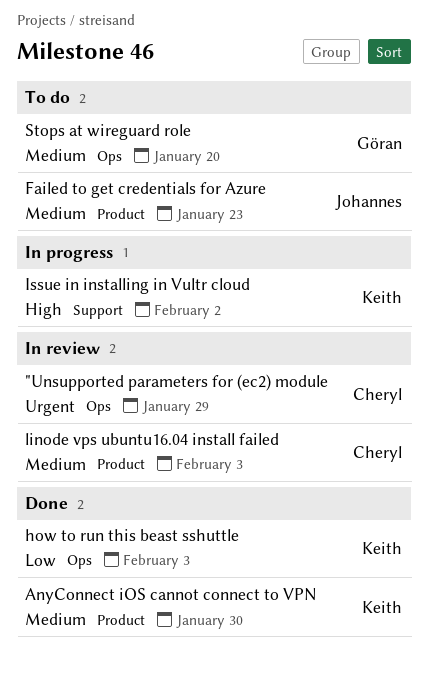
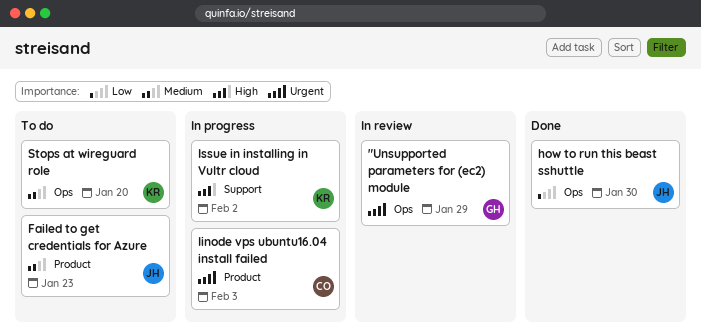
"Unsupported parameters for (ec2) module, owner: Cheryl -> Göran
AnyConnect iOS cannot connect to VPN: present -> none
how to run this beast sshuttle, owner: Keith -> Johannes
how to run this beast sshuttle, due: Feb 3 -> Jan 30
linode vps ubuntu16.04 install failed, status: In review -> In progress
linode vps ubuntu16.04 install failed, priority: Medium -> Urgent
Stops at wireguard role, owner: Göran -> Keith

